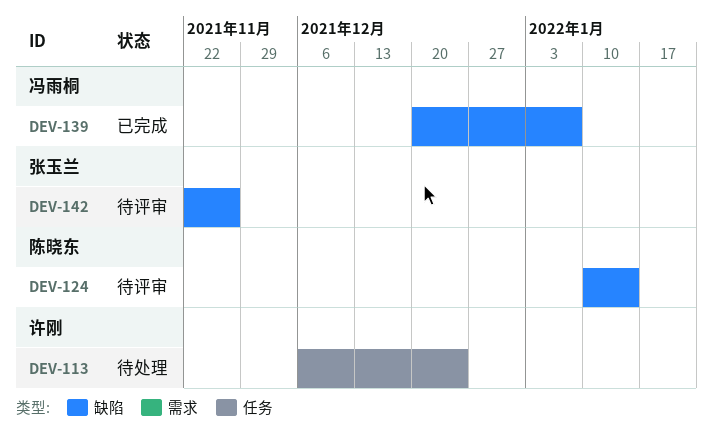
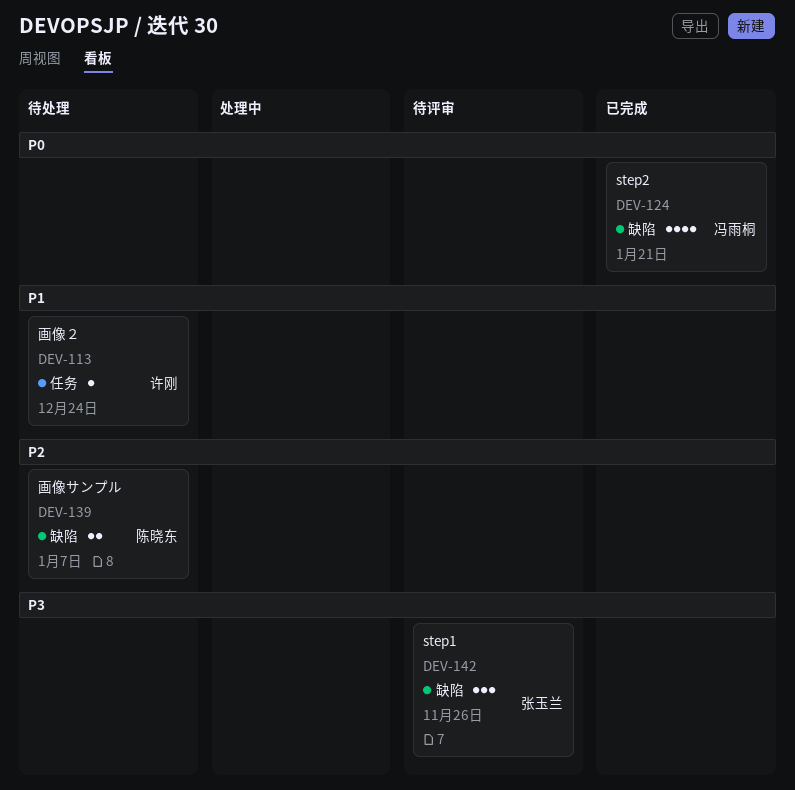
DEV-124, status: 待评审 -> 已完成
DEV-124, owner: 陈晓东 -> 冯雨桐
DEV-124, due: Jan 14 -> Jan 21
DEV-139, status: 已完成 -> 待处理
DEV-139, owner: 冯雨桐 -> 陈晓东

